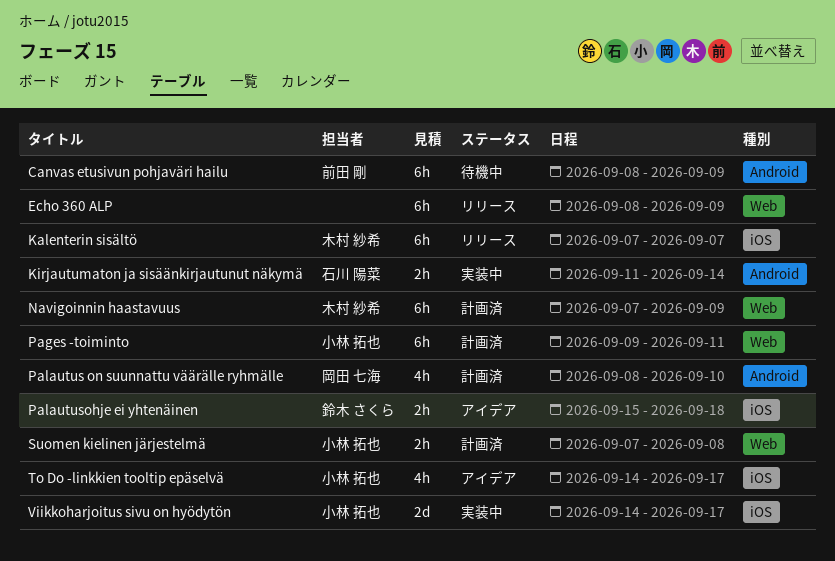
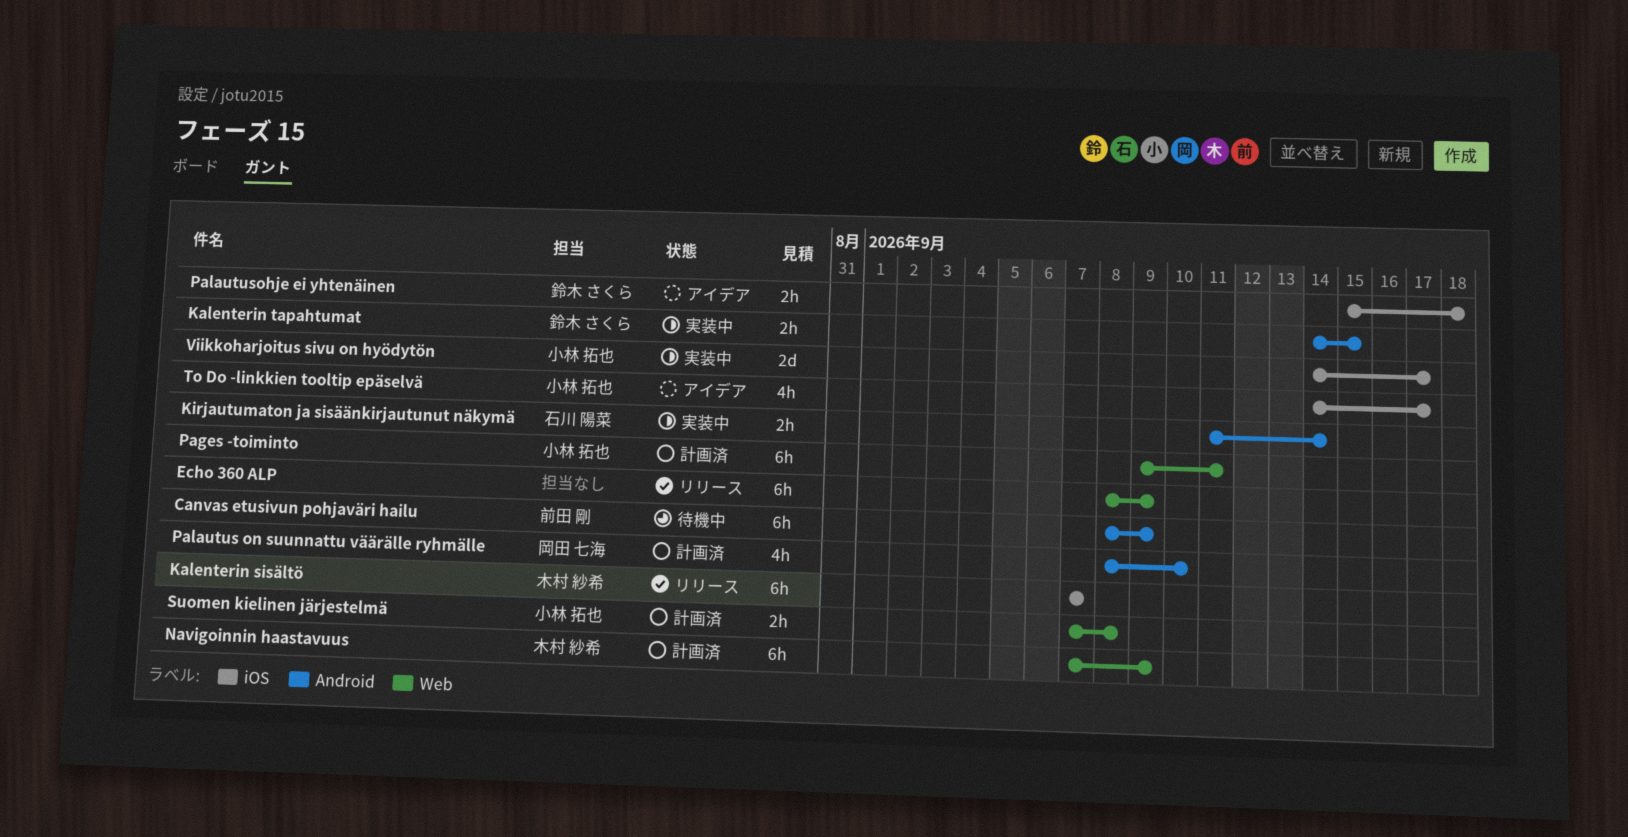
Kalenterin tapahtumat: none -> present

